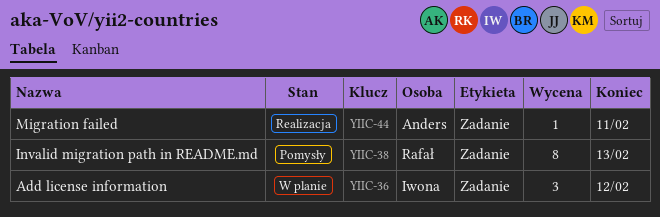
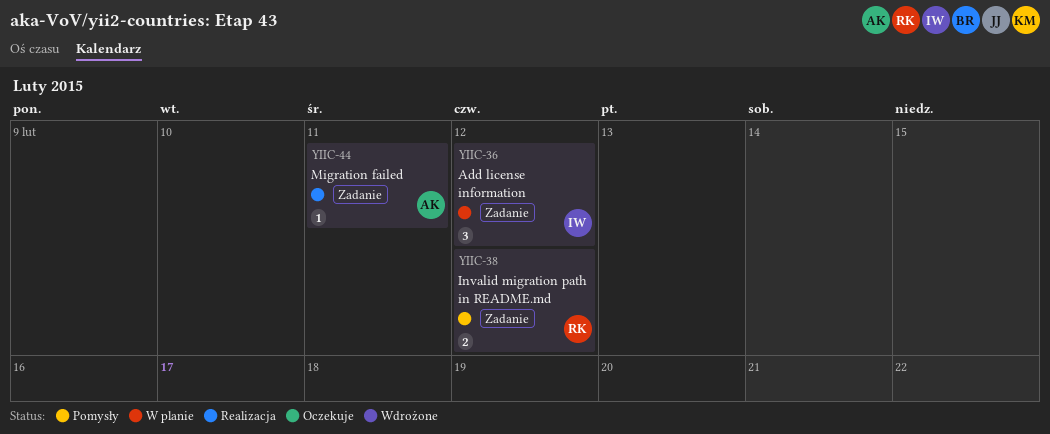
YIIC-38, estimate: 8 -> 2
YIIC-38, due: Feb 13 -> Feb 12

